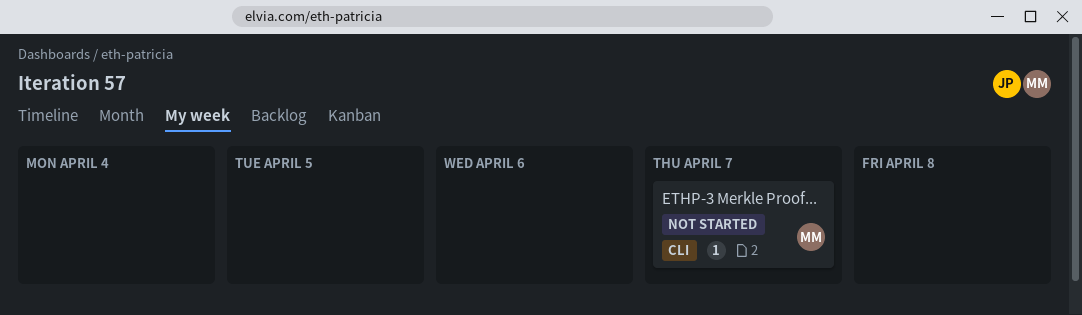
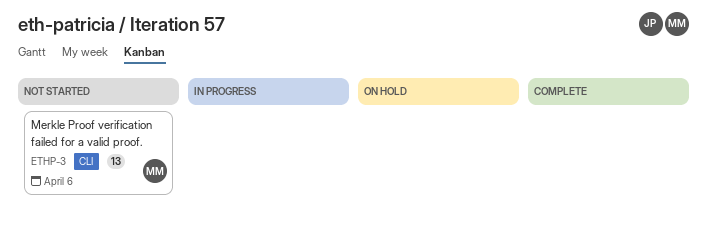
ETHP-3, estimate: 1 -> 13
ETHP-3, due: Apr 7 -> Apr 6

